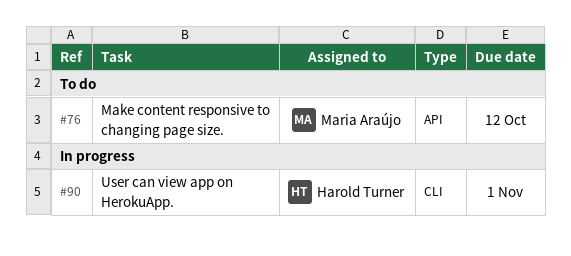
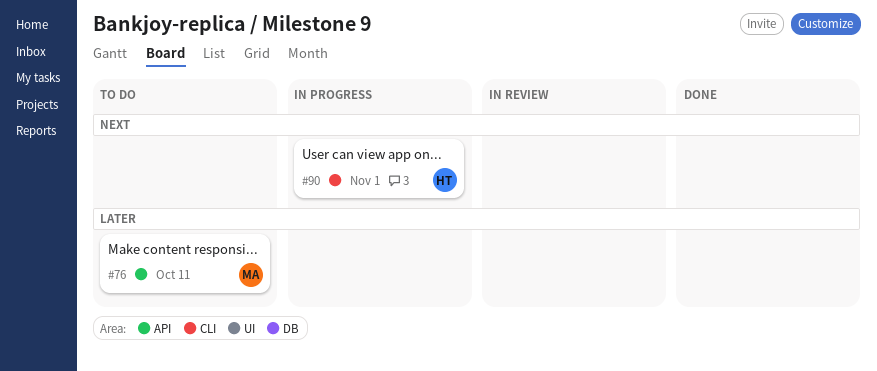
#76, due: Oct 12 -> Oct 11

